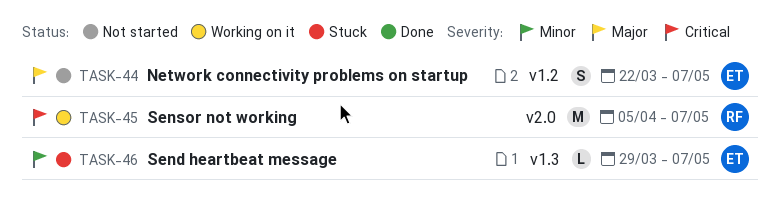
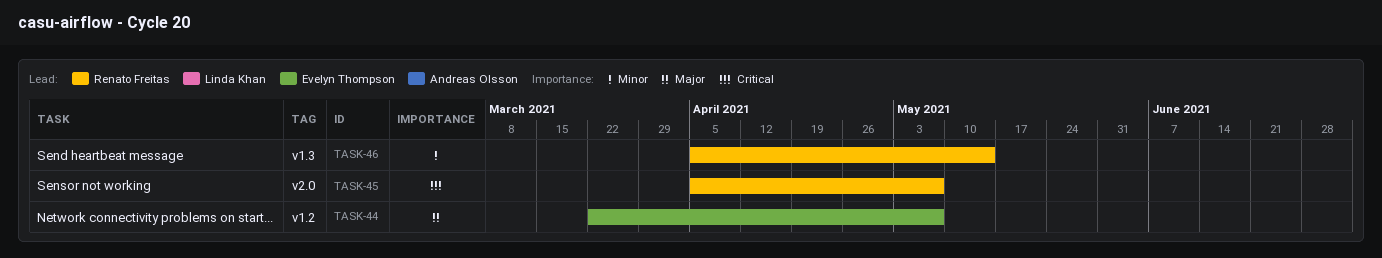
TASK-46, owner: Evelyn Thompson -> Renato Freitas
TASK-46, start: Mar 29 -> Apr 5
TASK-46, due: May 7 -> May 14

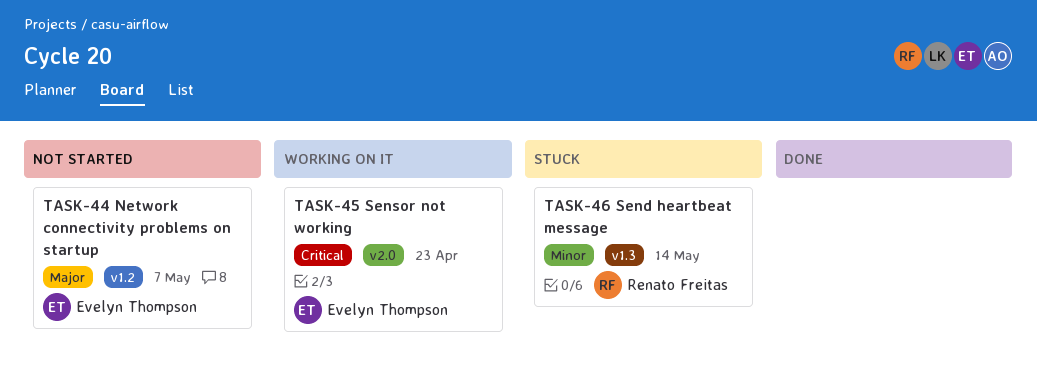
TASK-45, owner: Renato Freitas -> Evelyn Thompson
TASK-45, due: May 7 -> Apr 23

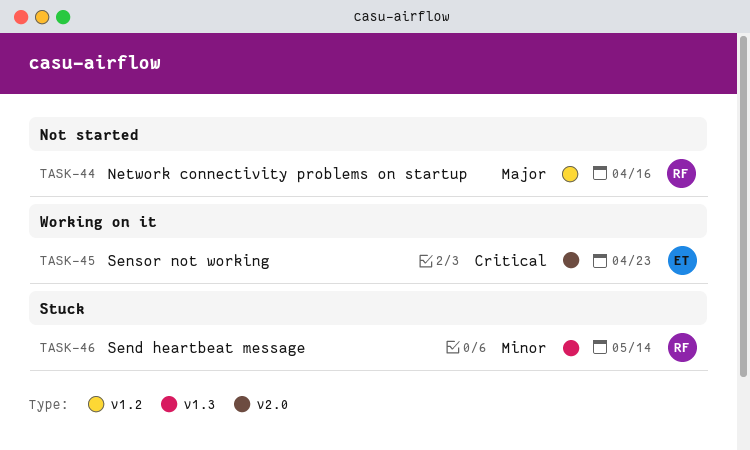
TASK-44, owner: Evelyn Thompson -> Renato Freitas
TASK-44, due: May 7 -> Apr 16

